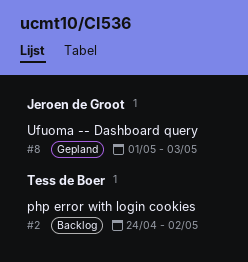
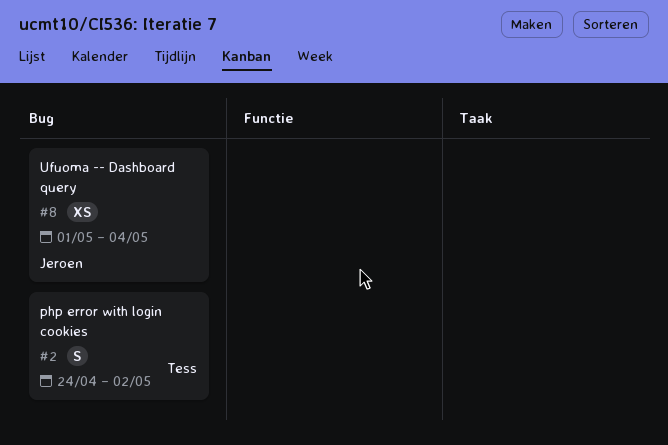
#8, due: May 3 -> May 4

